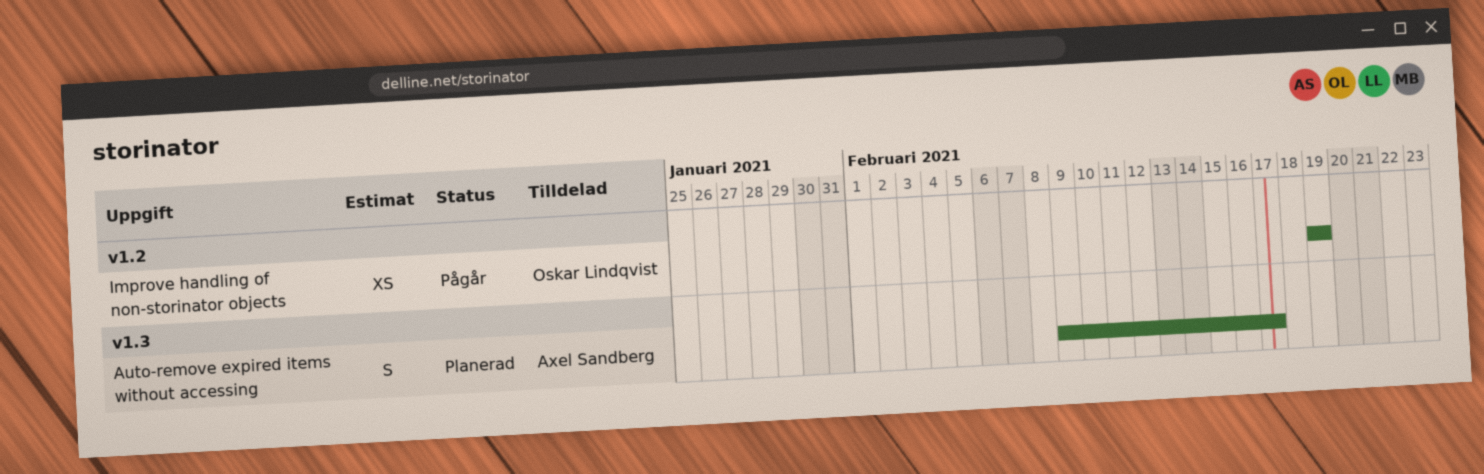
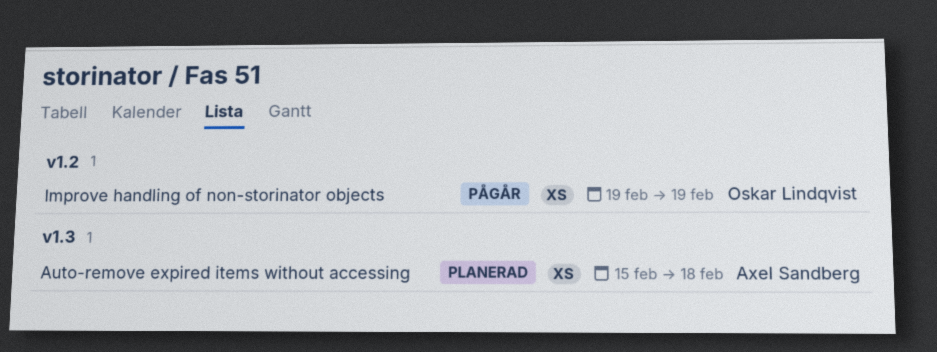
Auto-remove expired items without accessing, estimate: S -> XS
Auto-remove expired items without accessing, start: Feb 9 -> Feb 15
Auto-remove expired items without accessing, due: Feb 17 -> Feb 18

